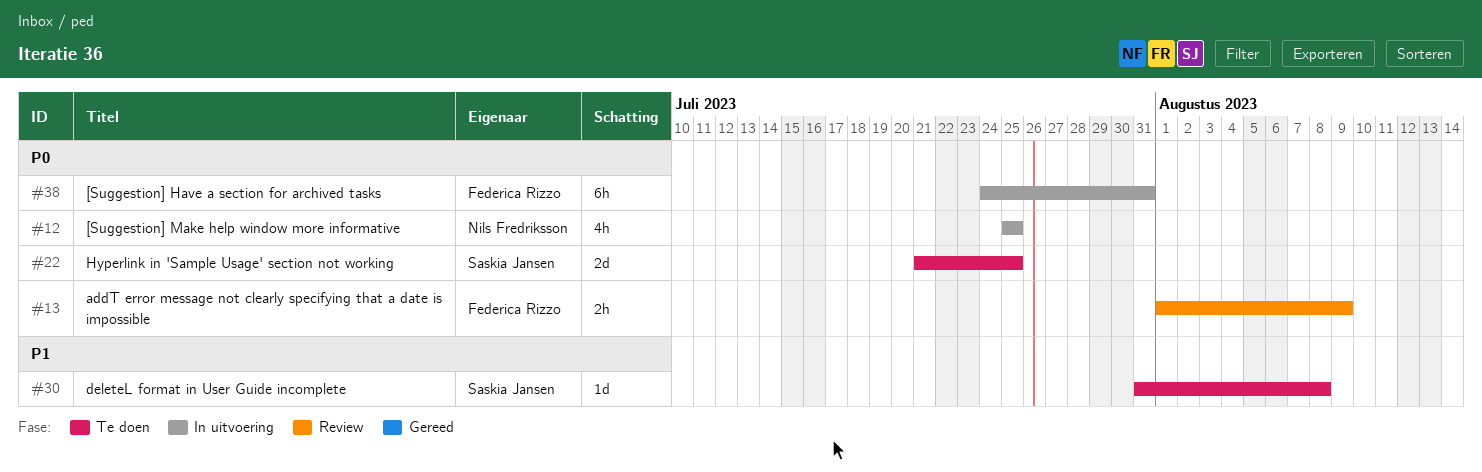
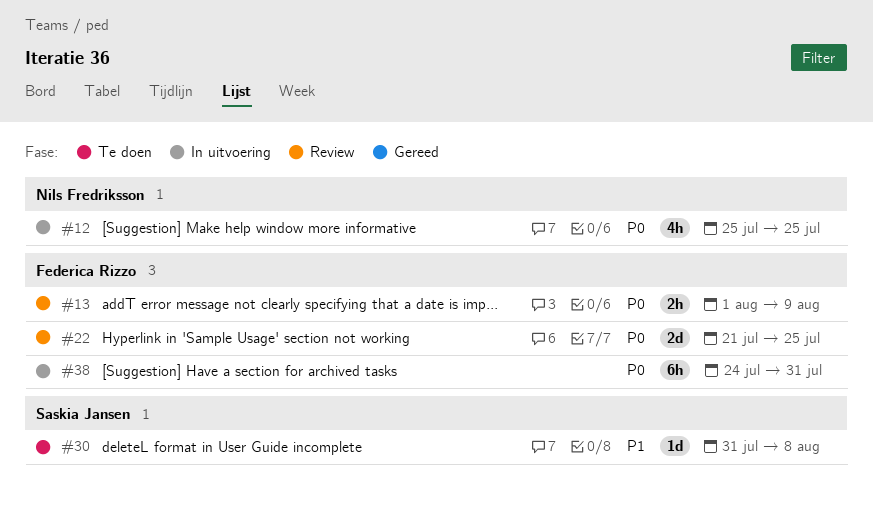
#22, status: Te doen -> Review
#22, owner: Saskia Jansen -> Federica Rizzo

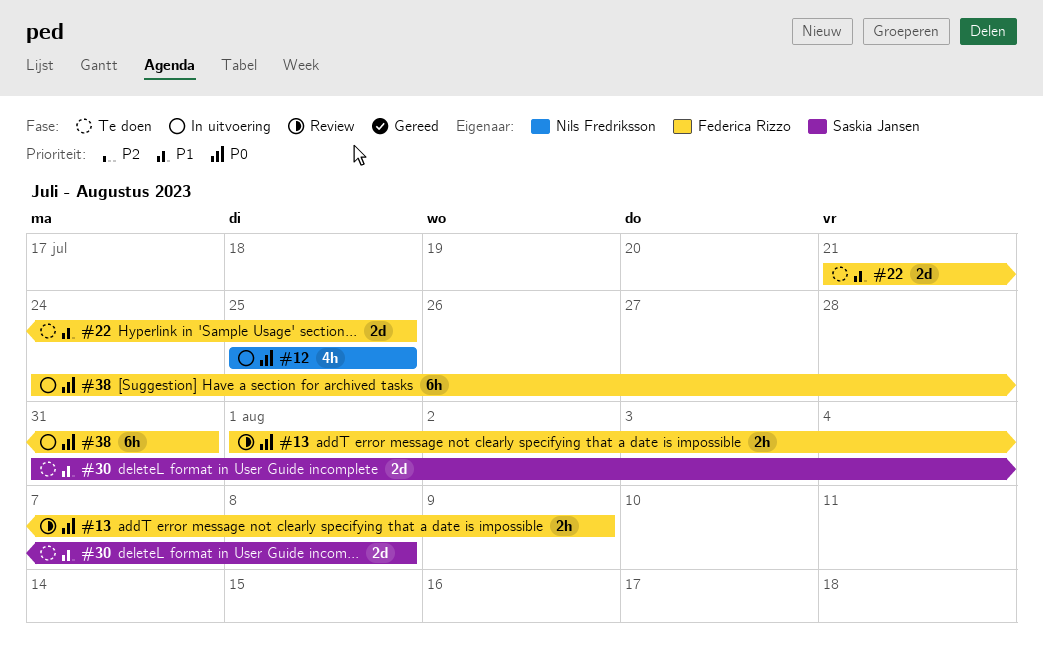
#22, status: Review -> Te doen
#22, priority: P0 -> P1
#30, estimate: 1d -> 2d

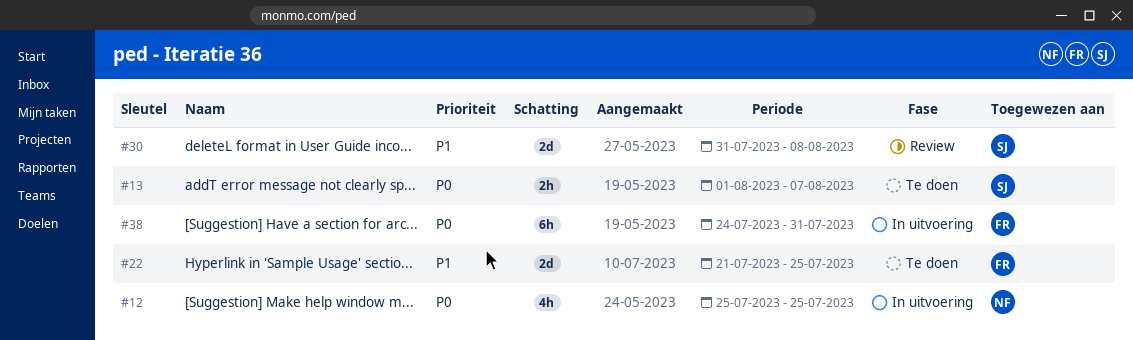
#13, status: Review -> Te doen
#13, owner: Federica Rizzo -> Saskia Jansen
#13, due: Aug 9 -> Aug 7
#30, status: Te doen -> Review

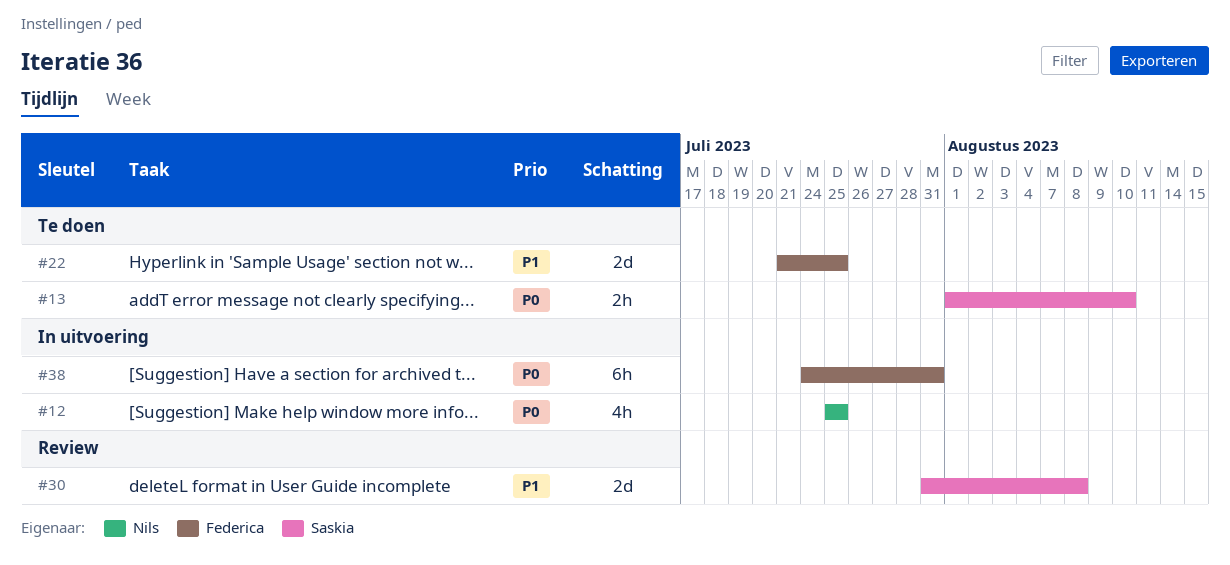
#13, due: Aug 7 -> Aug 10

